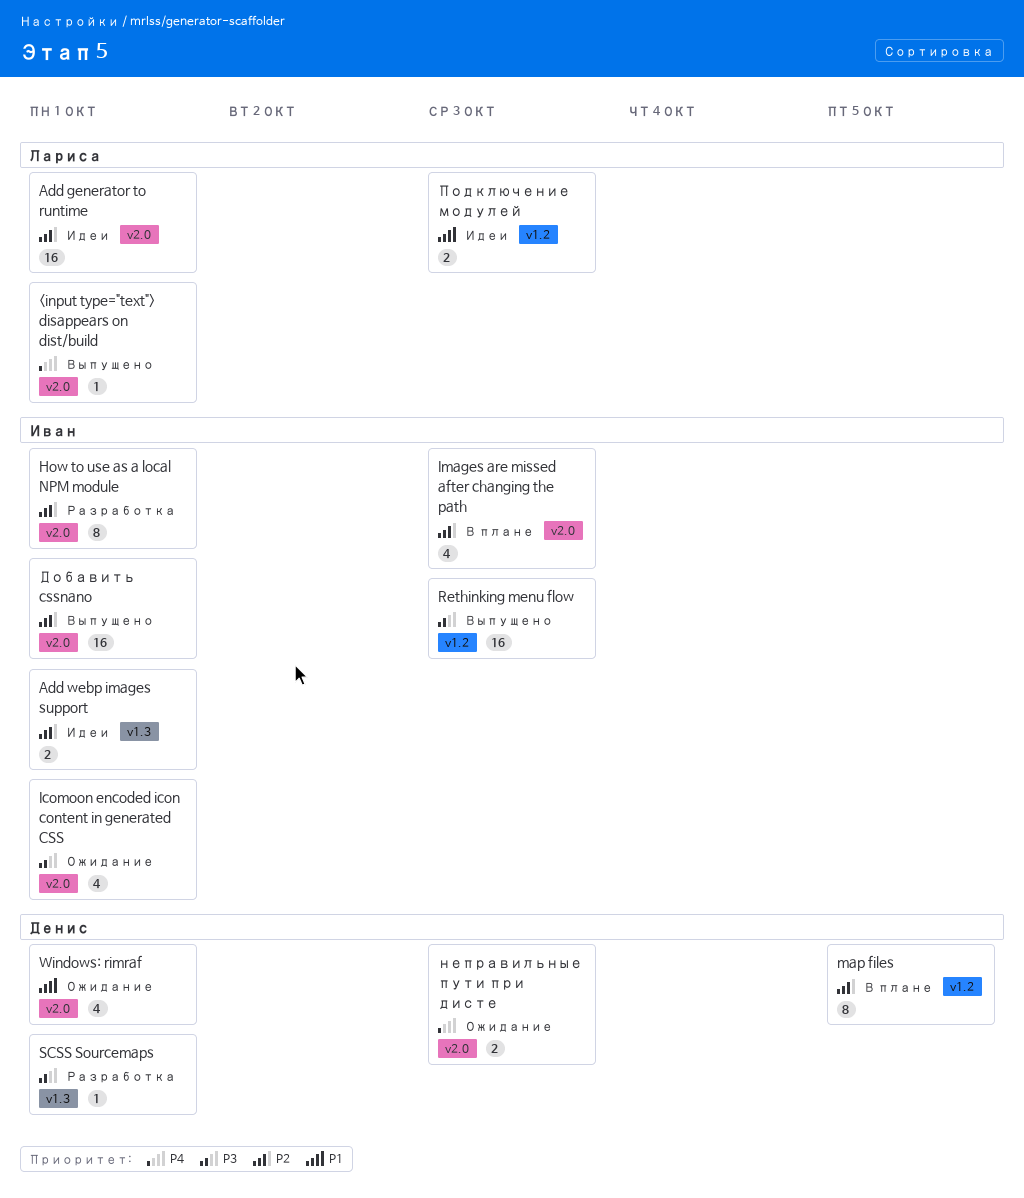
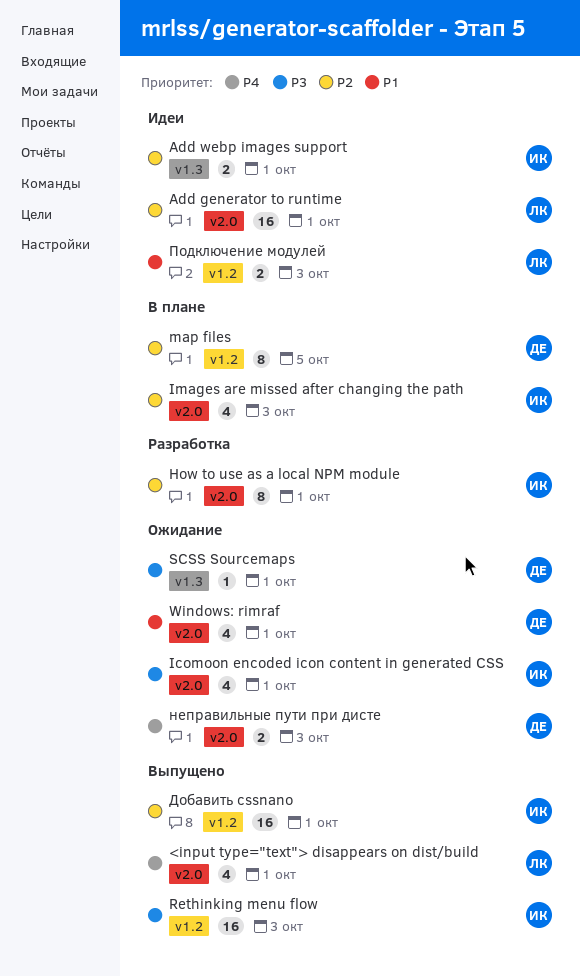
<input type="text"> disappears on dist/build, estimate: 1 -> 4
SCSS Sourcemaps, status: Разработка -> Ожидание
Добавить cssnano, label: v2.0 -> v1.2

